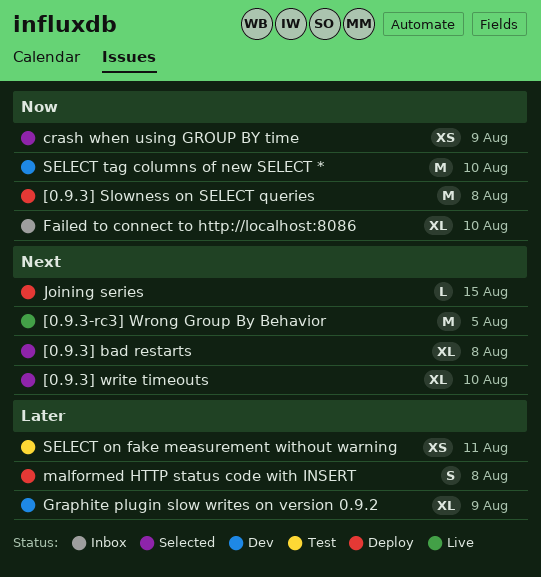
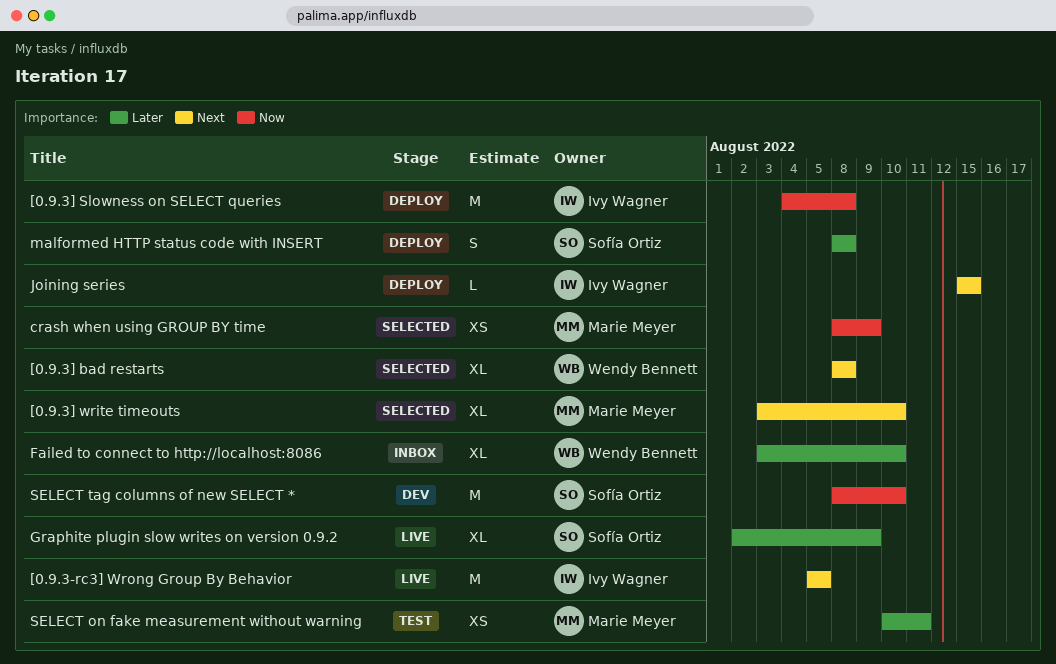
Failed to connect to http://localhost:8086, priority: Now -> Later
Graphite plugin slow writes on version 0.9.2, status: Dev -> Live

